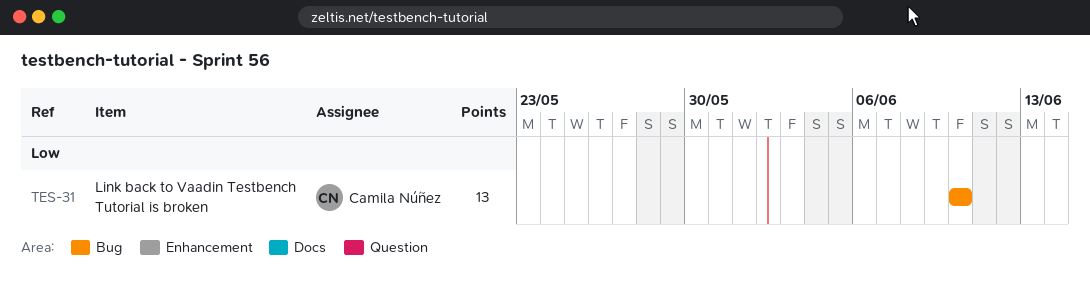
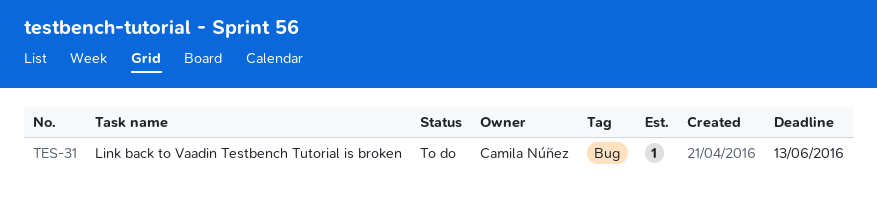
TES-31, estimate: 13 -> 1
TES-31, due: Jun 10 -> Jun 13

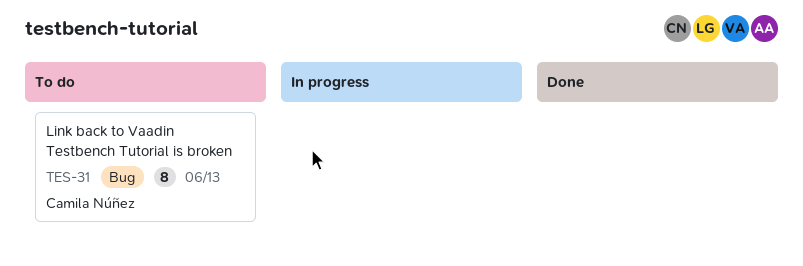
TES-31, estimate: 1 -> 8

